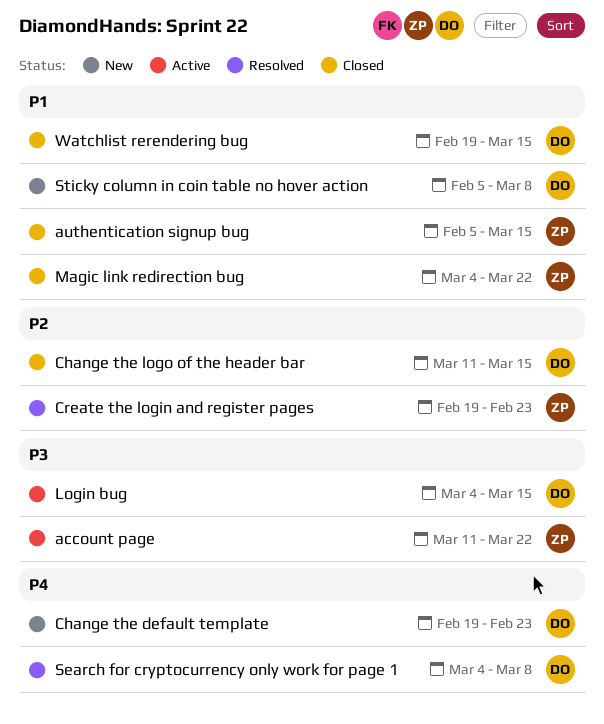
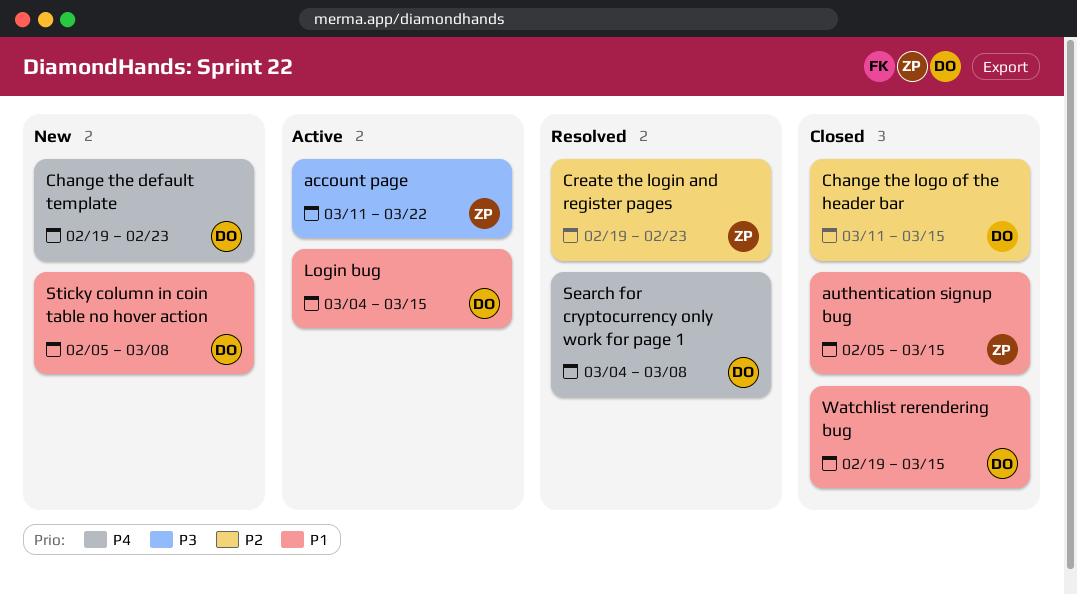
Login bug, priority: P3 -> P1
Magic link redirection bug: present -> none

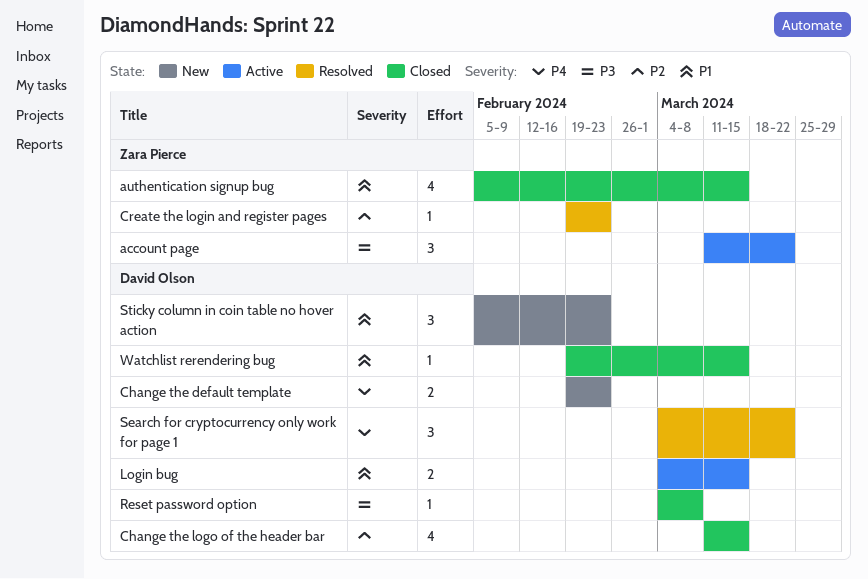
Reset password option: none -> present
Search for cryptocurrency only work for page 1, due: Mar 8 -> Mar 22
Sticky column in coin table no hover action, due: Mar 8 -> Feb 23

